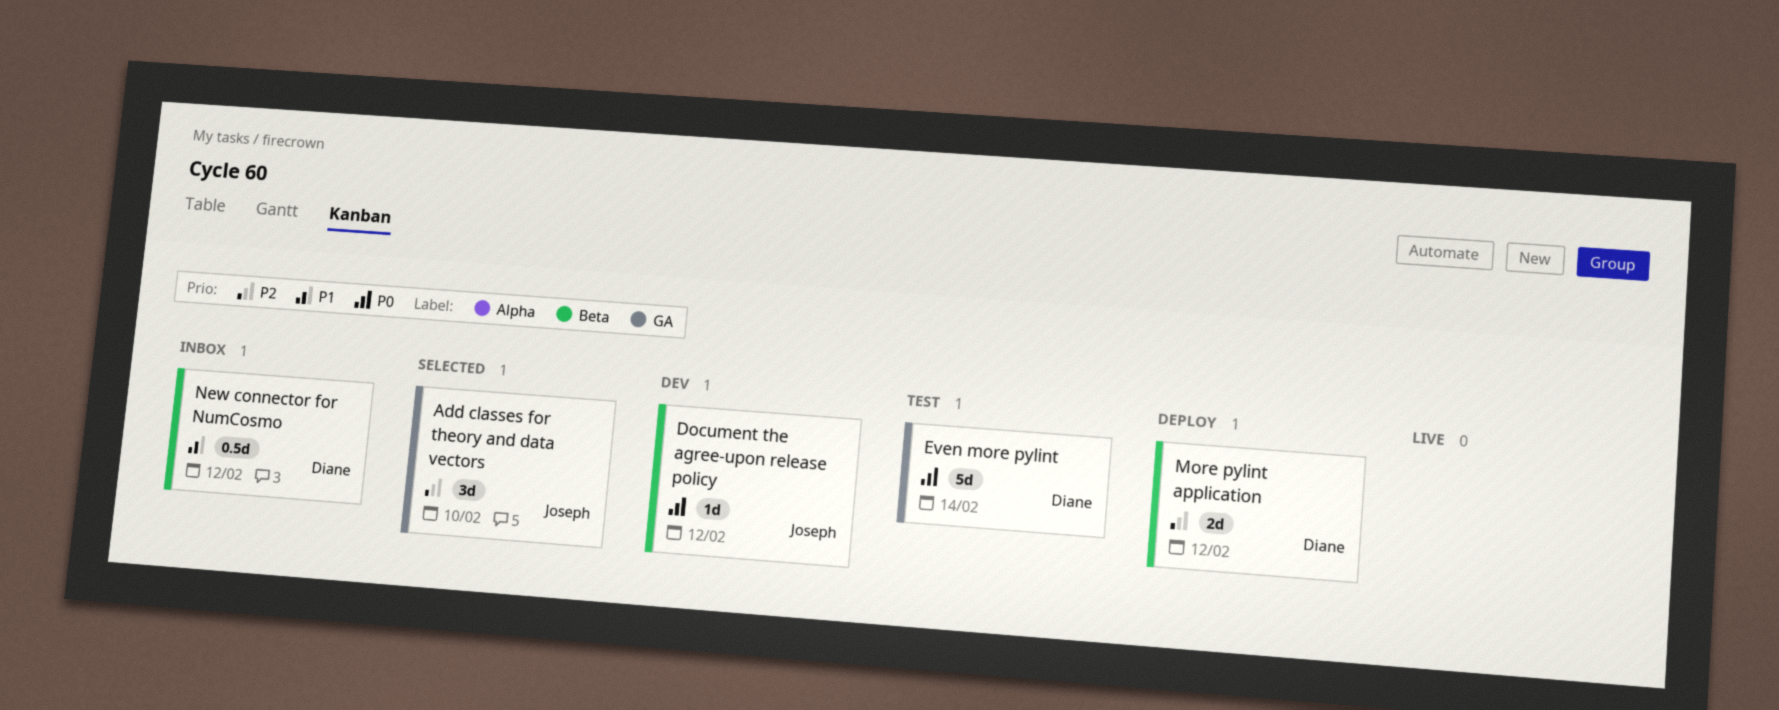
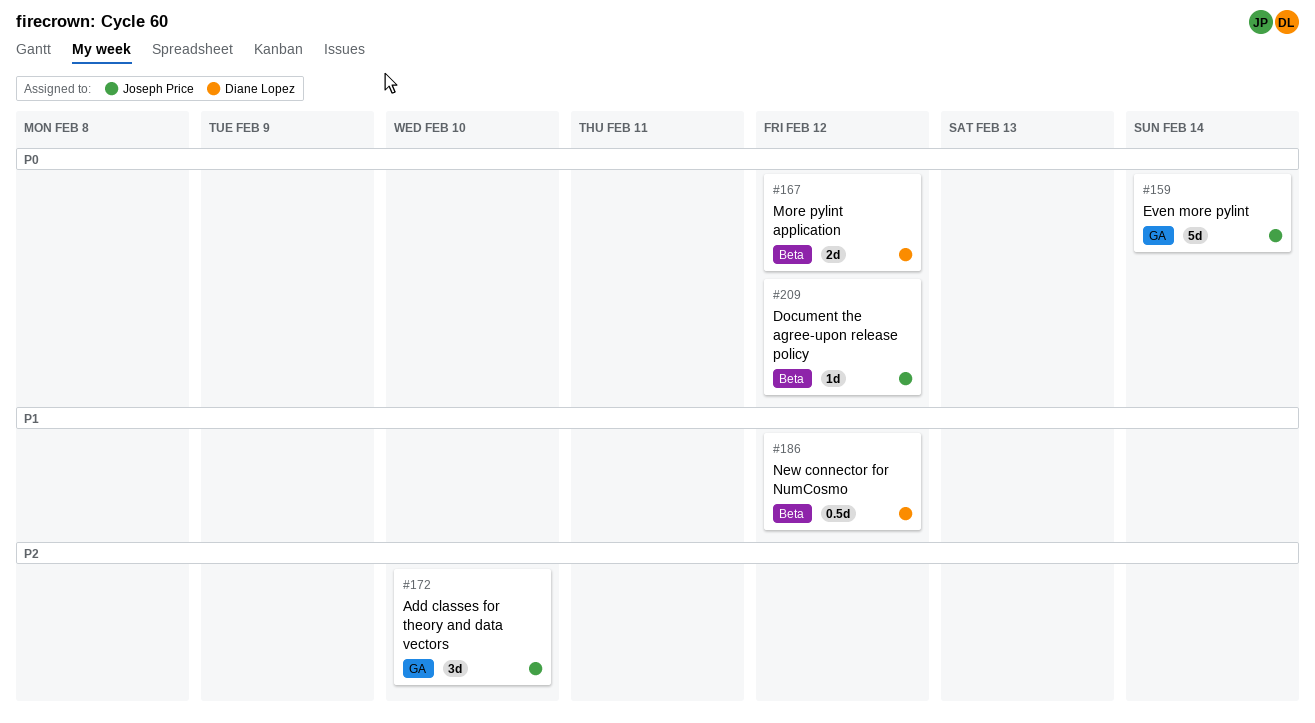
Even more pylint, owner: Diane Lopez -> Joseph Price
More pylint application, priority: P2 -> P0

